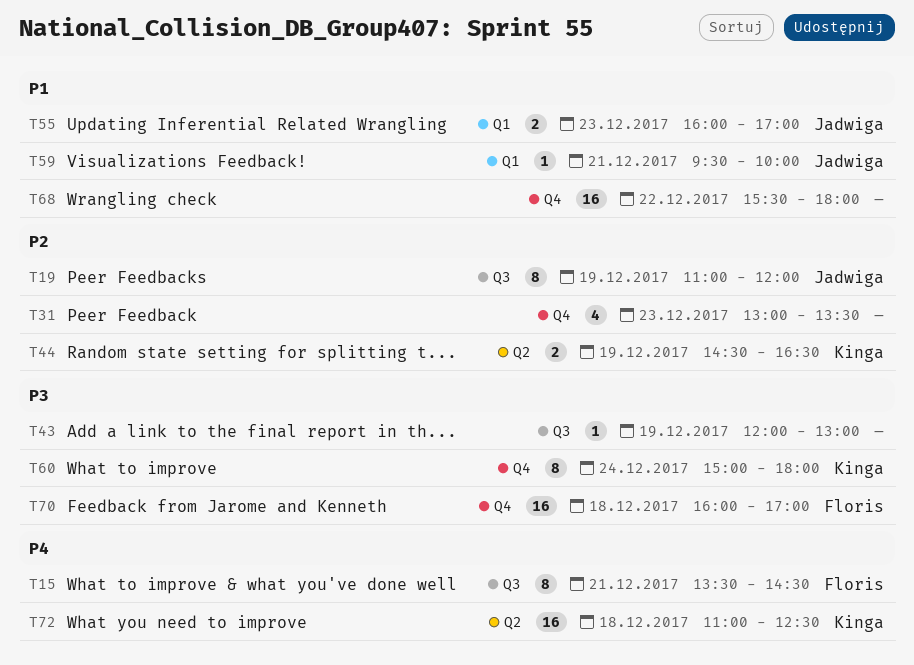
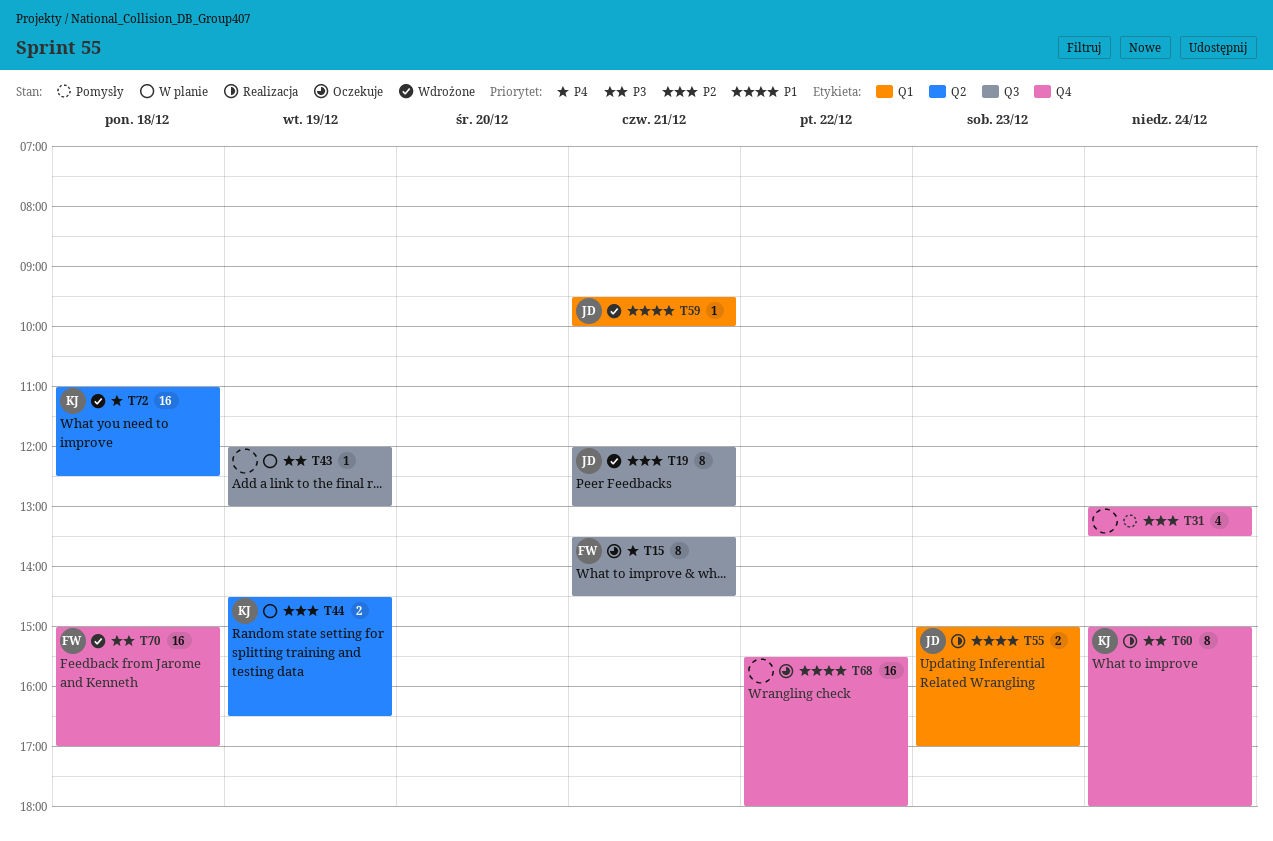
T19, day: Dec 19 -> Dec 21
T19, begins: 11:00 -> 12:00
T19, ends: 12:00 -> 13:00
T31, day: Dec 23 -> Dec 24
T55, begins: 16:00 -> 15:00
T70, begins: 16:00 -> 15:00

